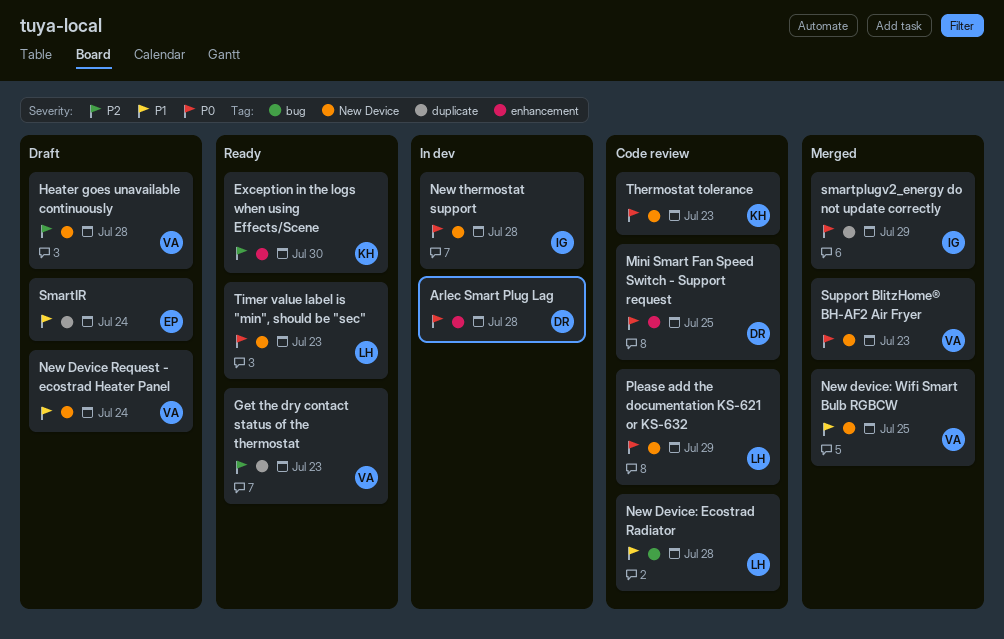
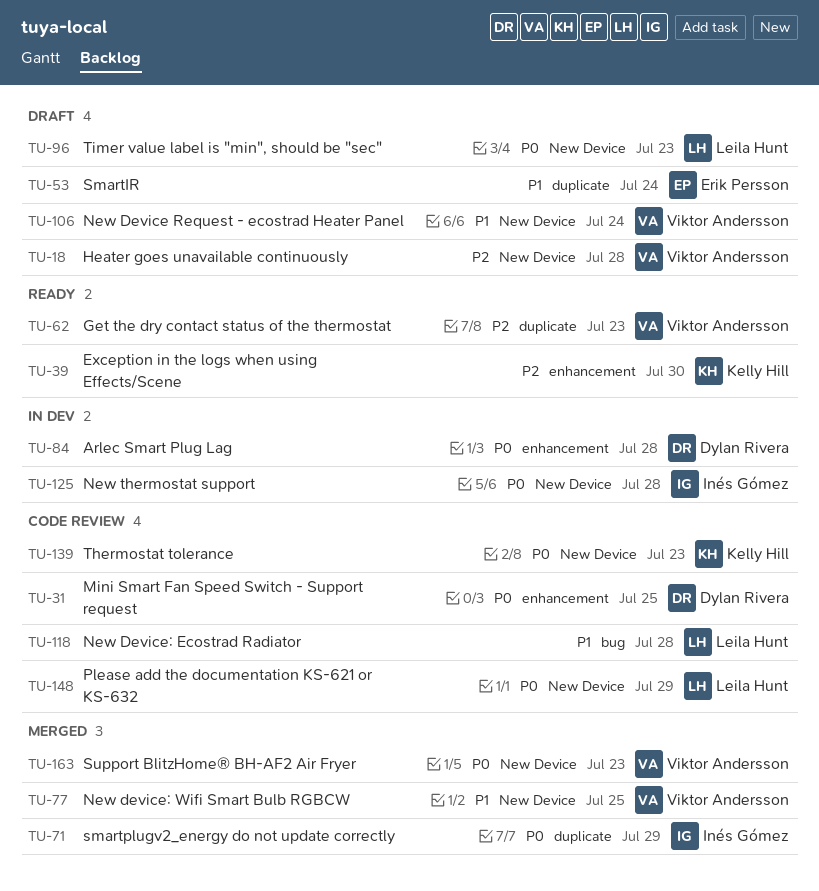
Timer value label is "min", should be "sec", status: Ready -> Draft

